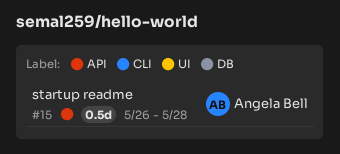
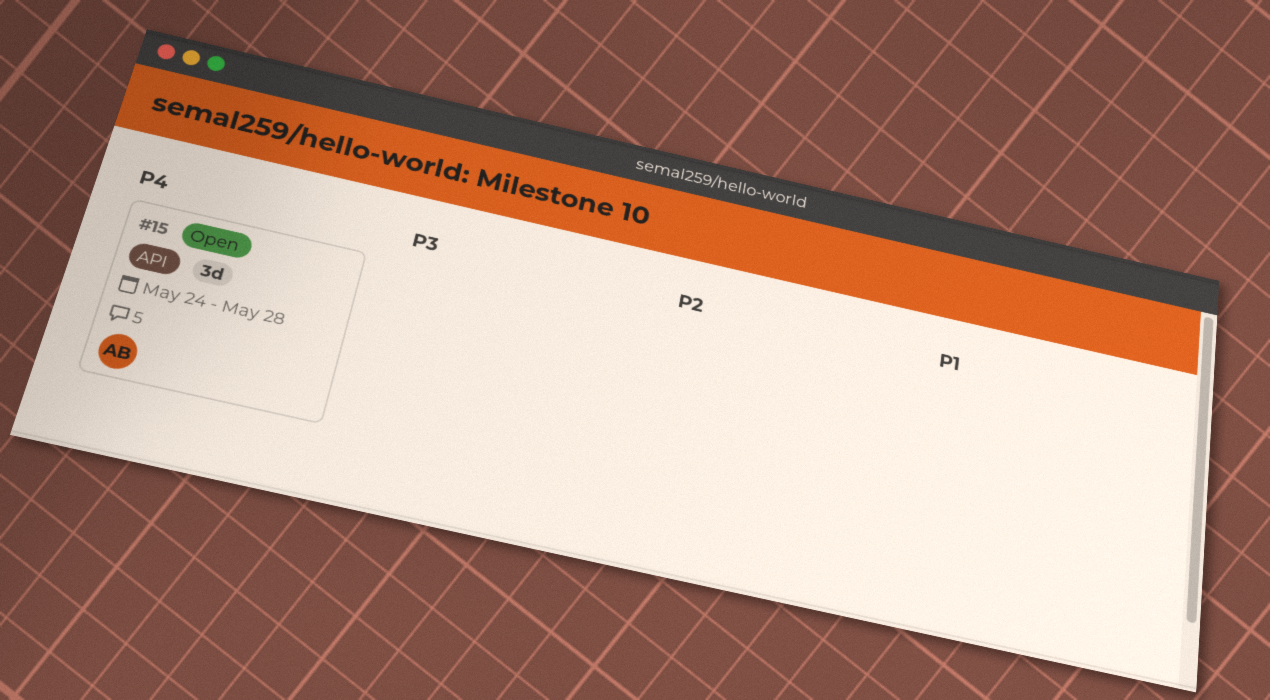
#15, estimate: 0.5d -> 3d
#15, start: May 26 -> May 24

